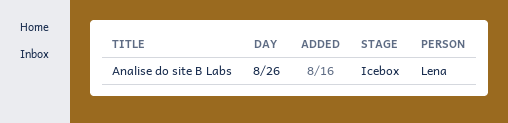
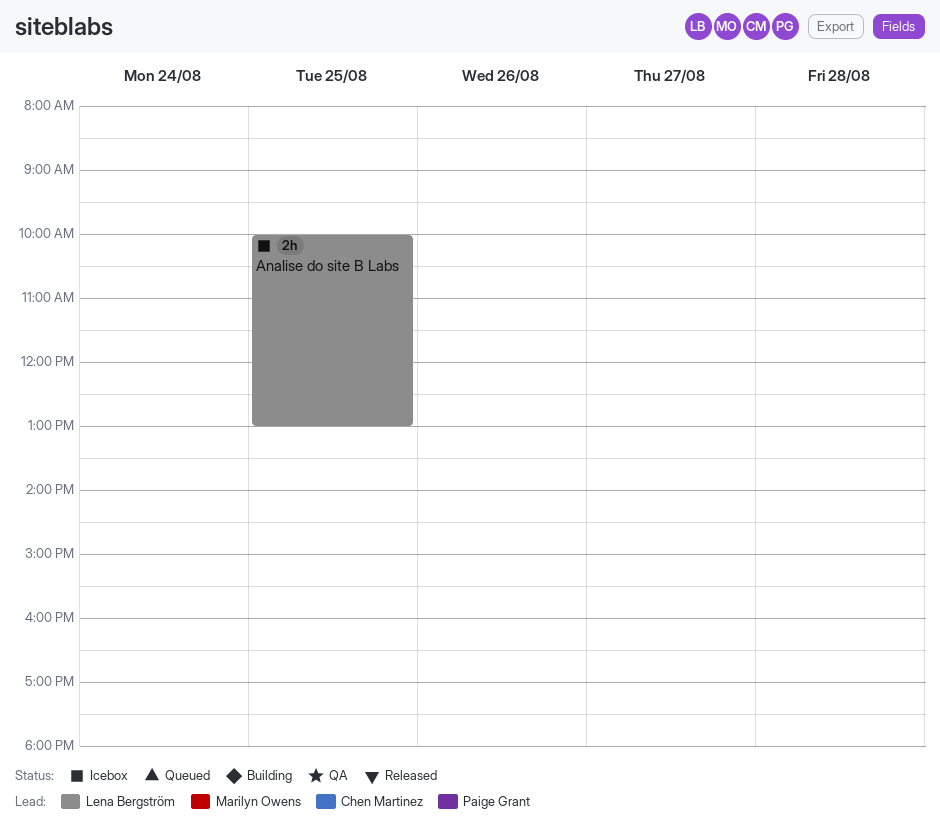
Analise do site B Labs, day: Aug 26 -> Aug 25

